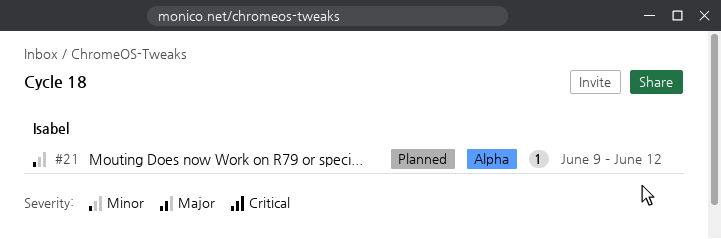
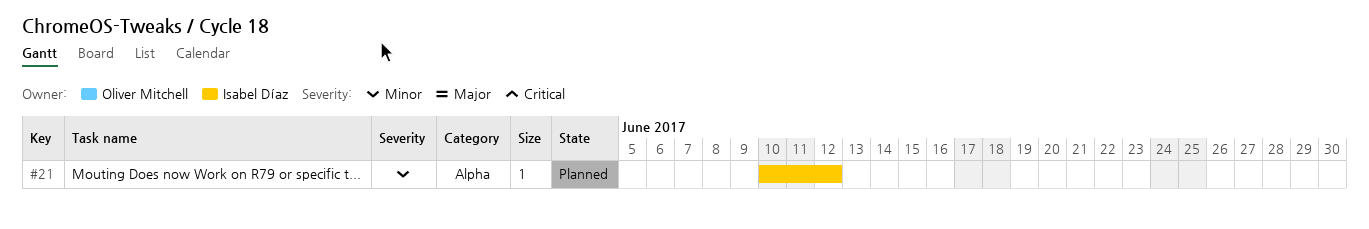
#21, start: Jun 9 -> Jun 10

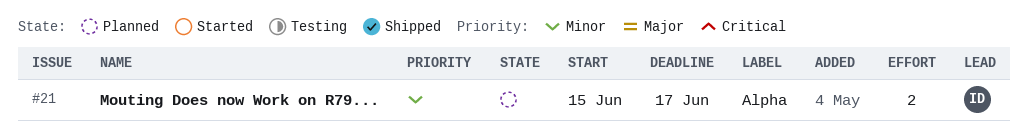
#21, estimate: 1 -> 2
#21, start: Jun 10 -> Jun 15
#21, due: Jun 12 -> Jun 17

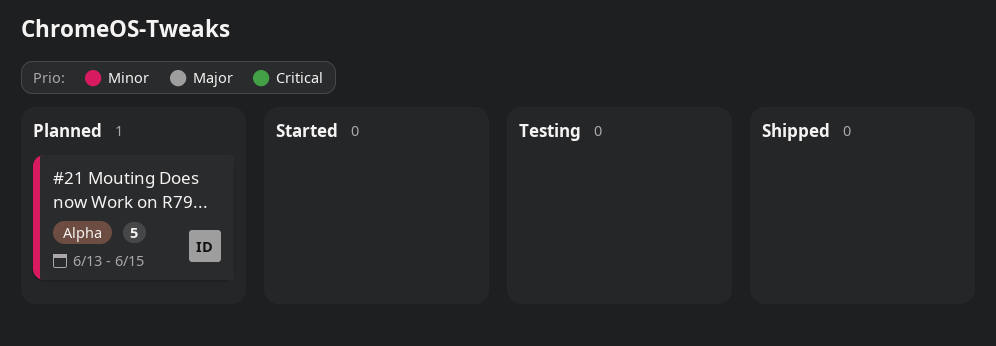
#21, estimate: 2 -> 5
#21, start: Jun 15 -> Jun 13
#21, due: Jun 17 -> Jun 15

